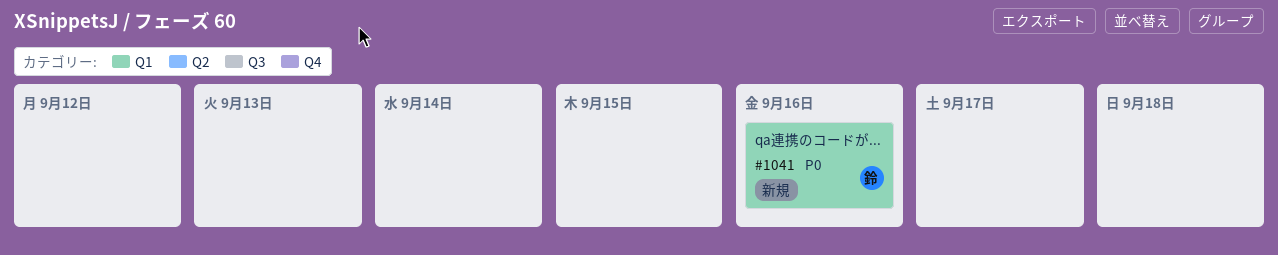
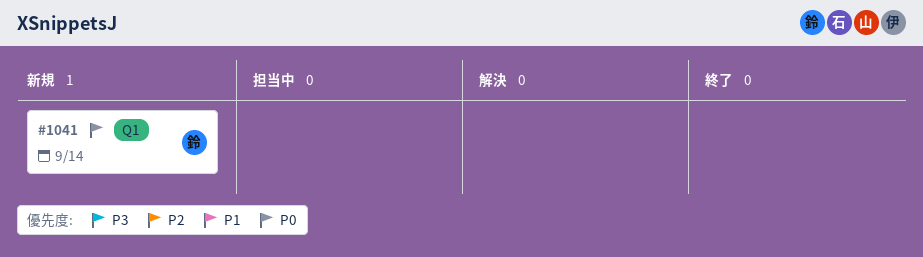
#1041, due: Sep 16 -> Sep 14

